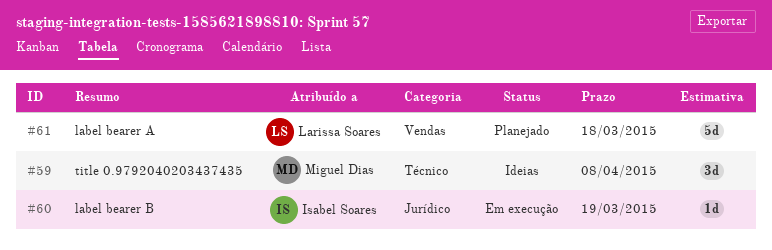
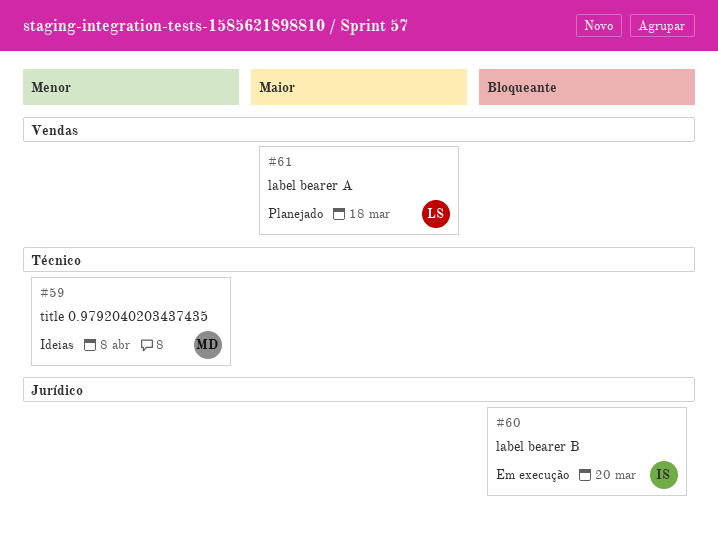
#60, due: Mar 19 -> Mar 20

